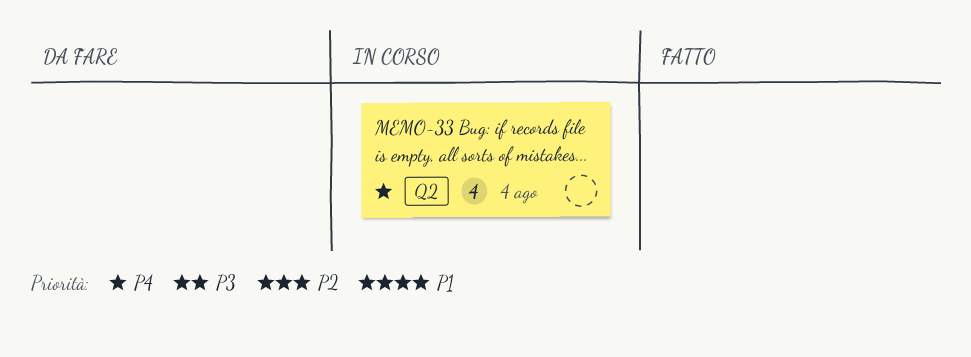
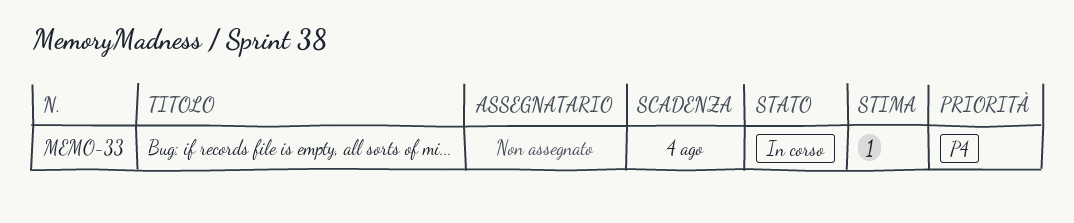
MEMO-33, estimate: 4 -> 1

